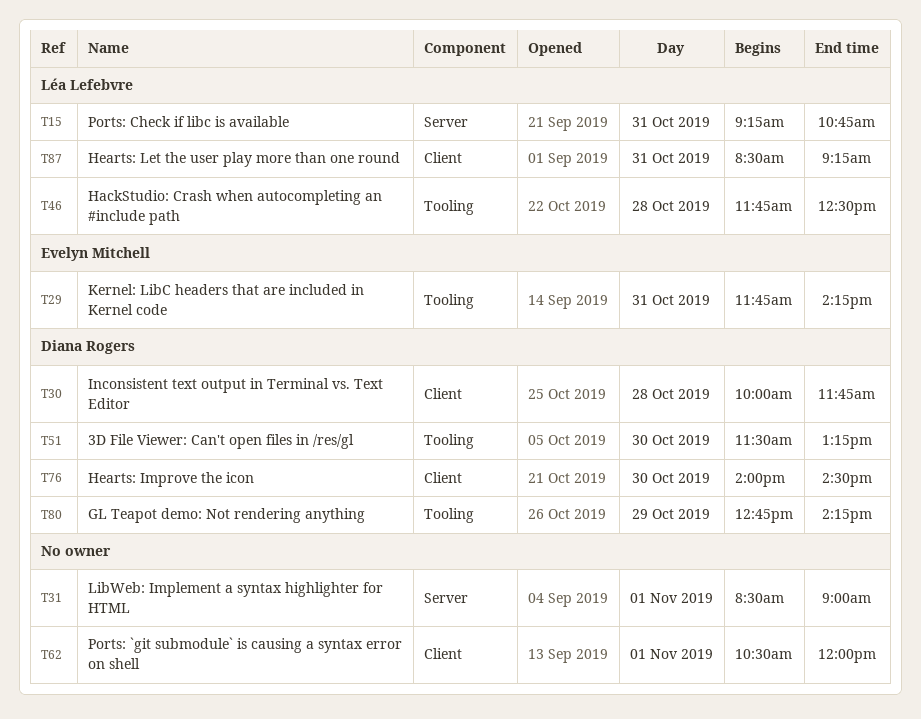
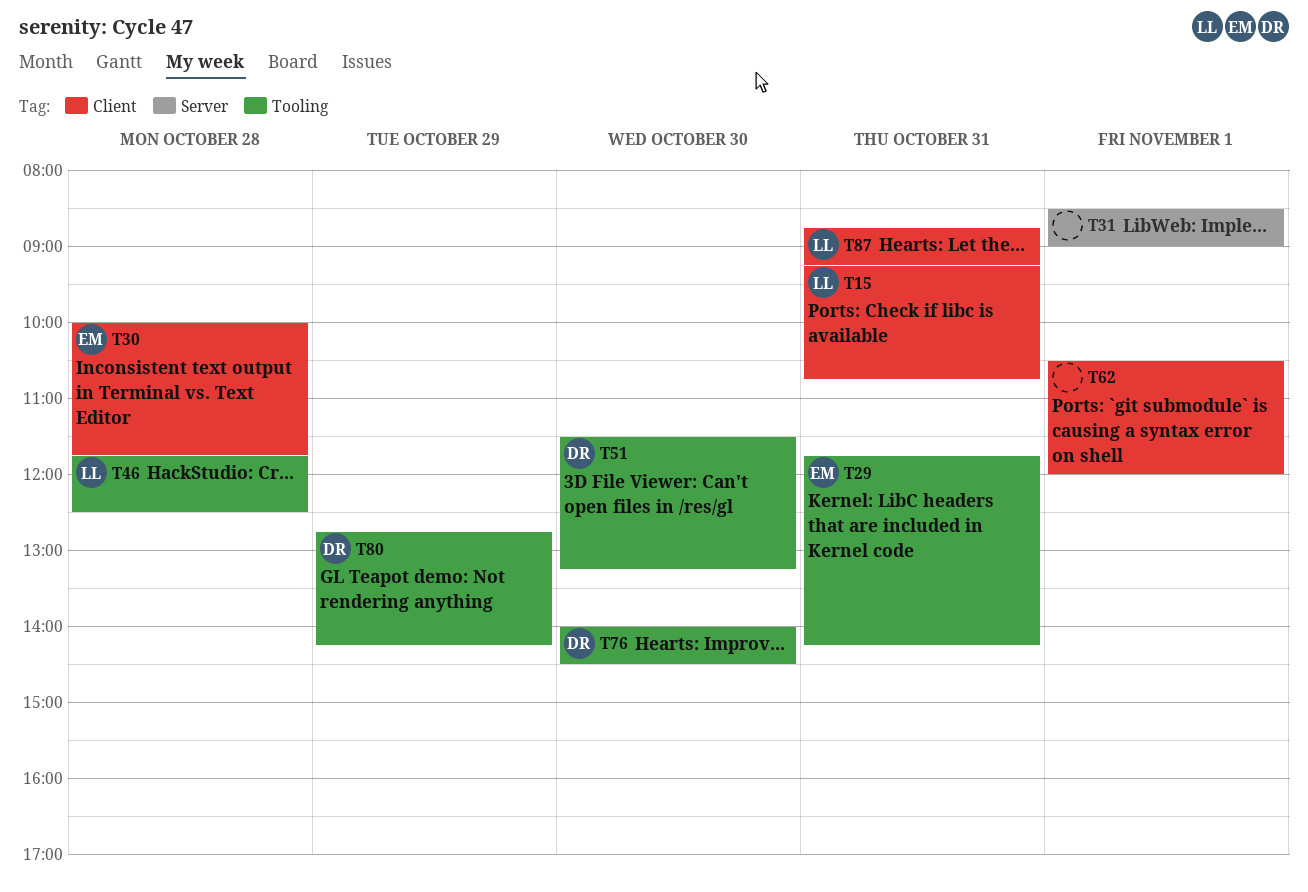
T15, label: Server -> Client
T30, owner: Diana Rogers -> Evelyn Mitchell
T76, label: Client -> Tooling
T87, begins: 08:30 -> 08:45

